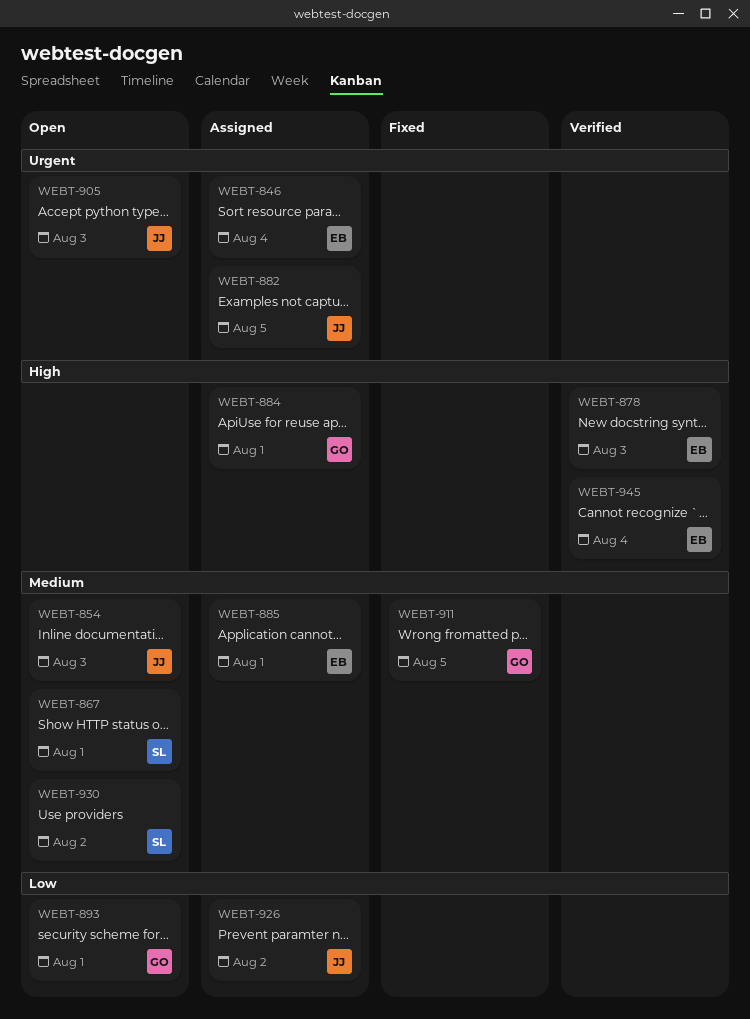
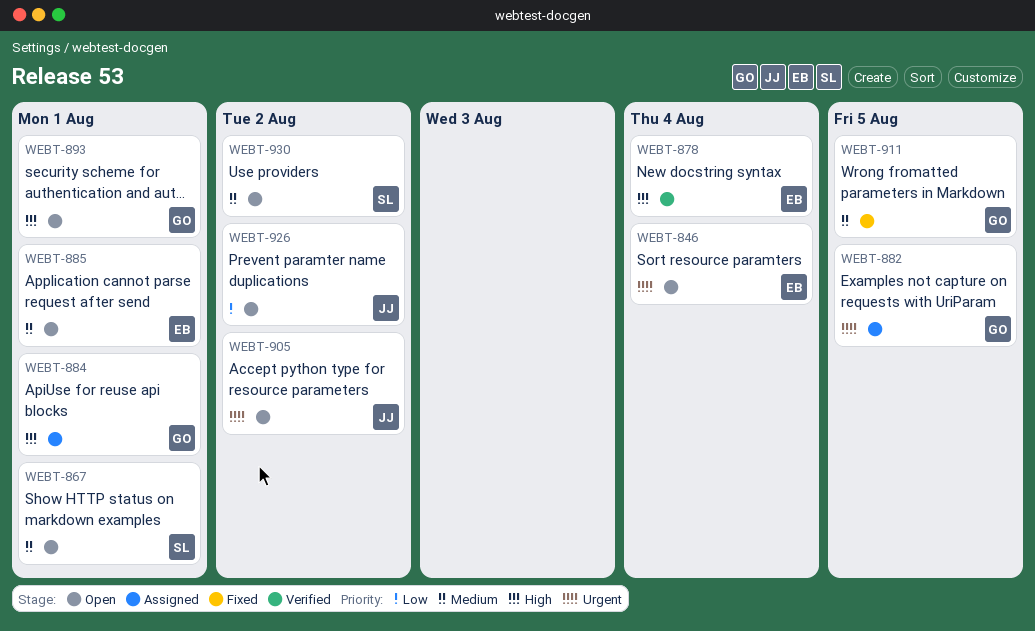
WEBT-846, status: Assigned -> Open
WEBT-854: present -> none
WEBT-878, due: Aug 3 -> Aug 4
WEBT-882, owner: JJ -> GO
WEBT-885, status: Assigned -> Open
WEBT-893, priority: Low -> High
WEBT-905, due: Aug 3 -> Aug 2
WEBT-926, status: Assigned -> Open
WEBT-945: present -> none

